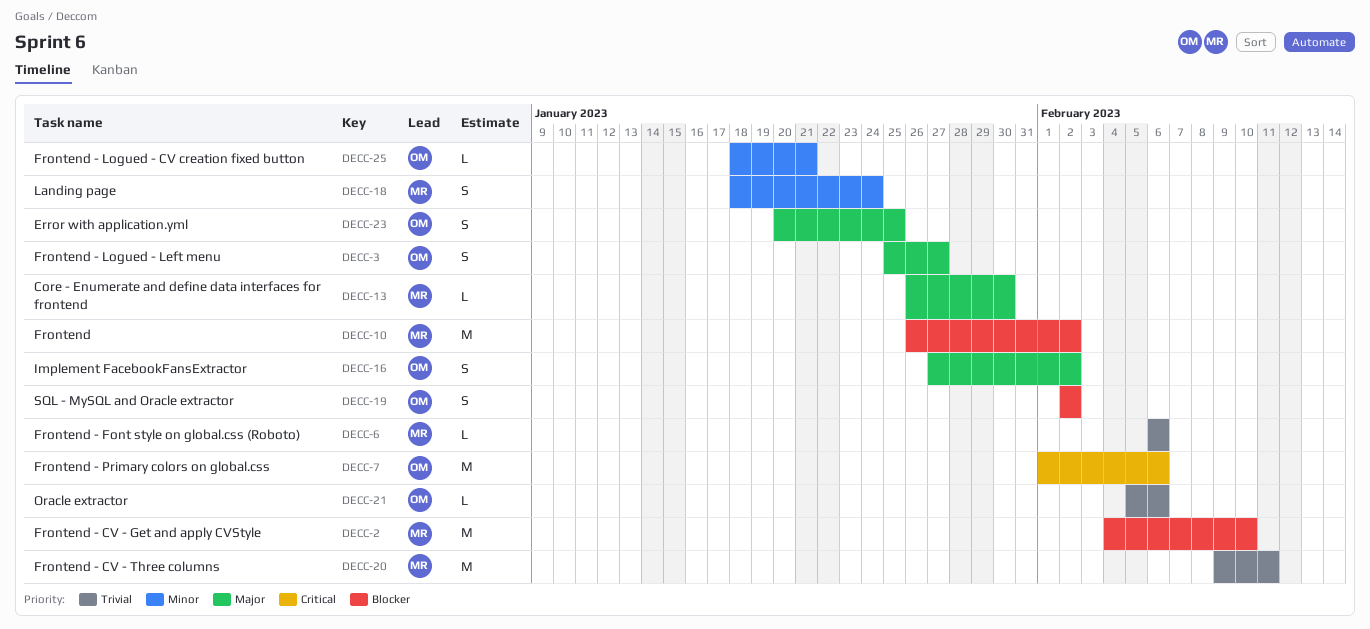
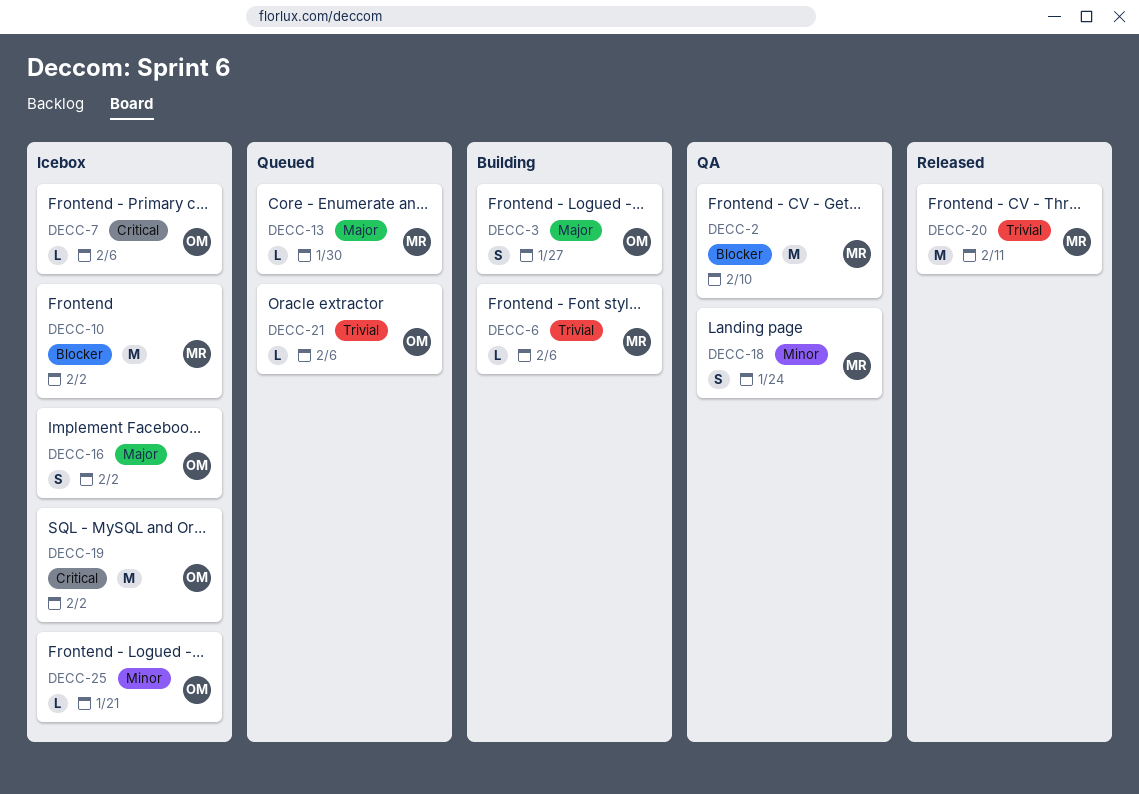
DECC-7, estimate: M -> L
DECC-19, priority: Blocker -> Critical
DECC-19, estimate: S -> M
DECC-23: present -> none

